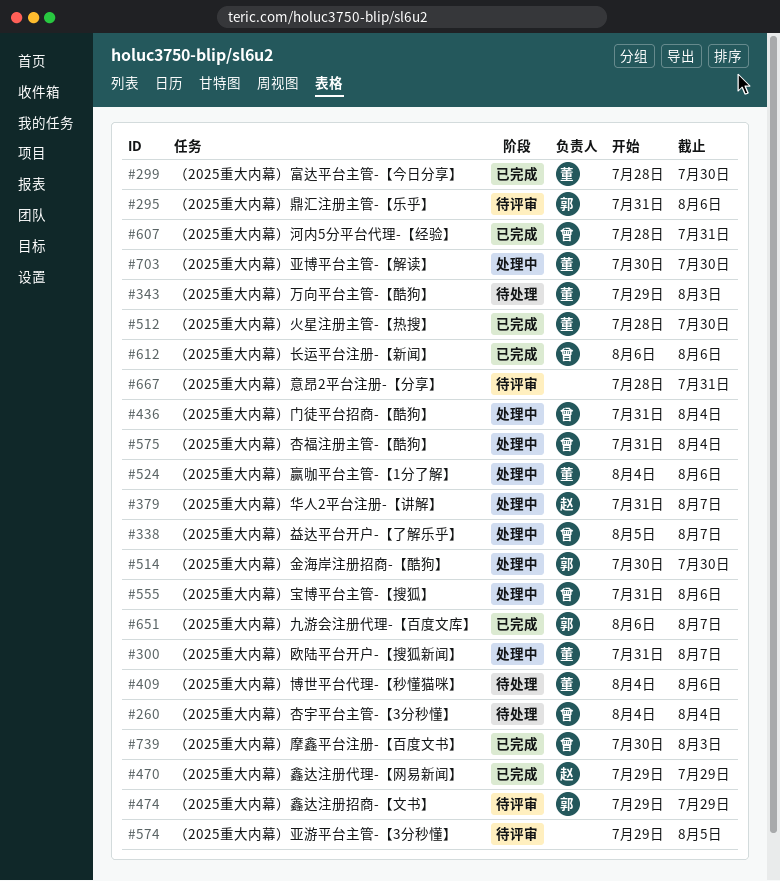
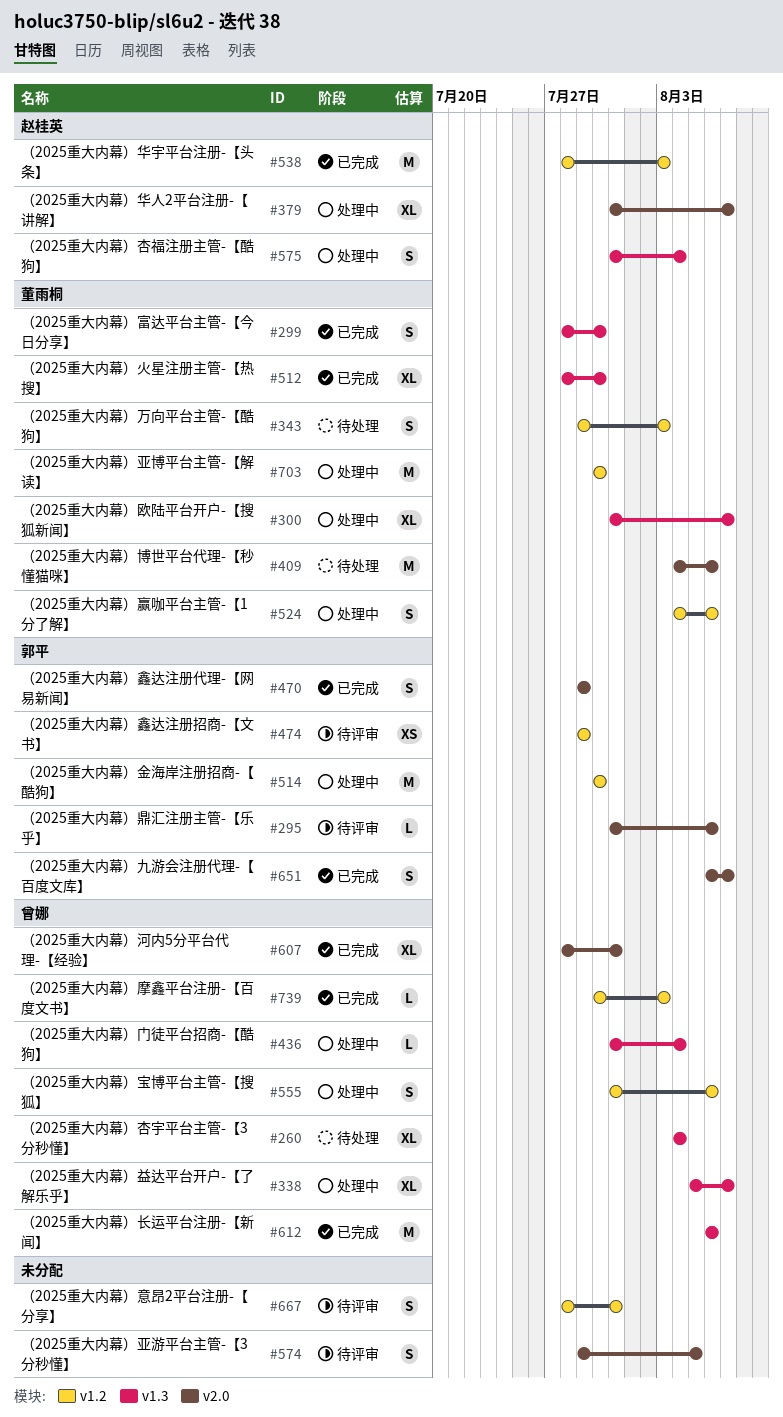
#470, owner: 赵桂英 -> 郭平
#538: none -> present
#575, owner: 曾娜 -> 赵桂英

